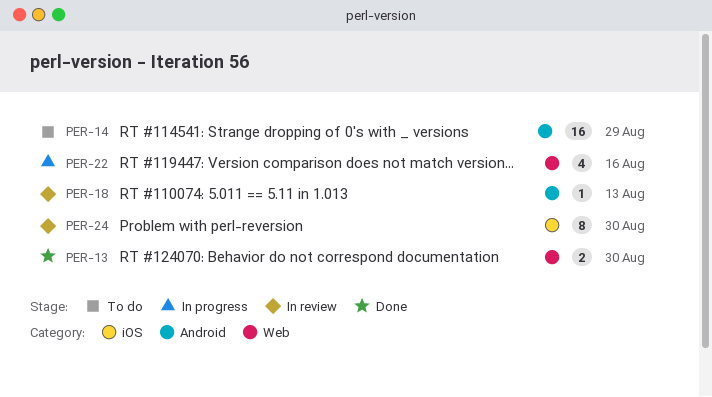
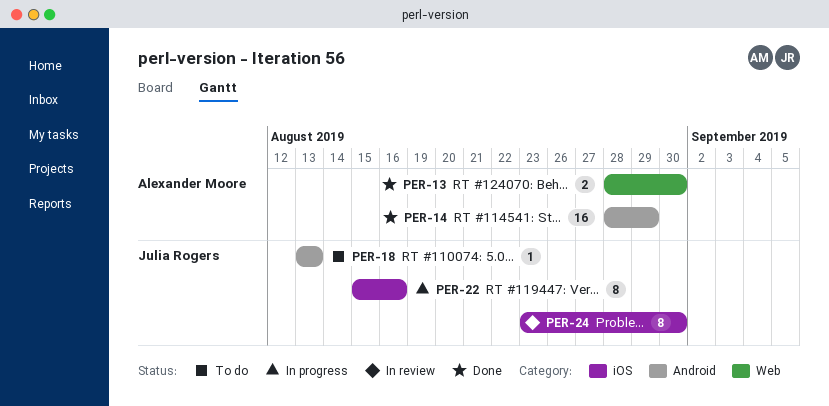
PER-14, status: To do -> Done
PER-18, status: In review -> To do
PER-22, label: Web -> iOS
PER-22, estimate: 4 -> 8

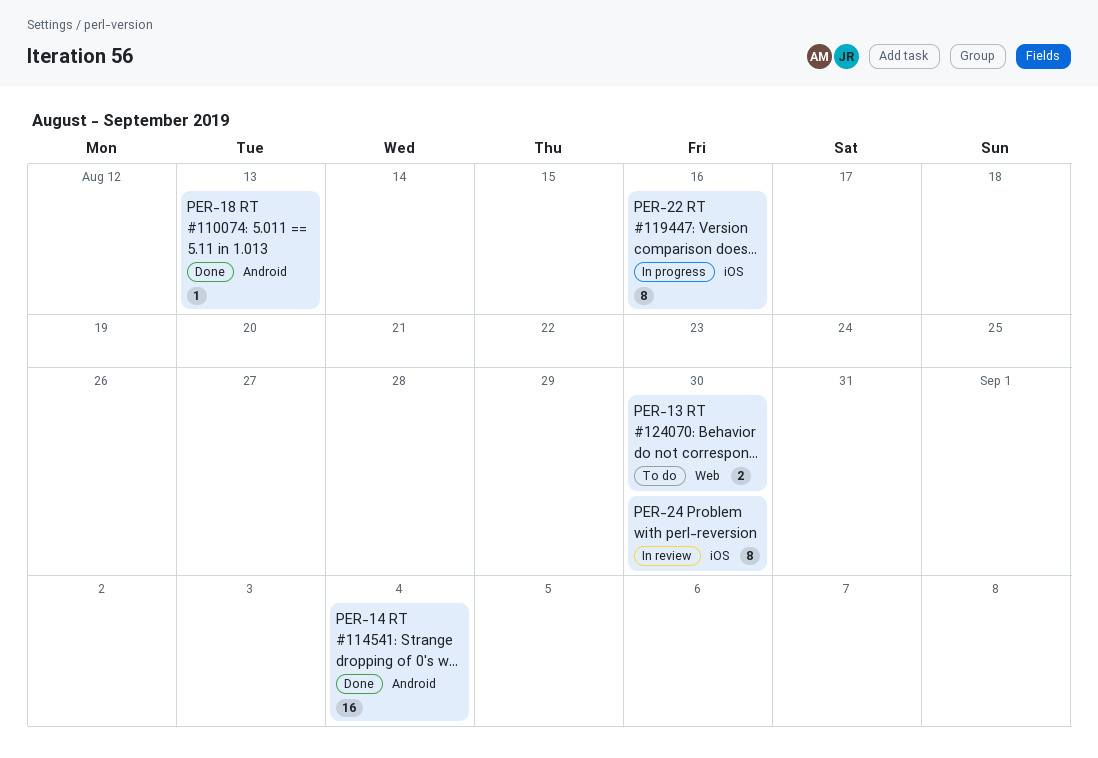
PER-13, status: Done -> To do
PER-14, due: Aug 29 -> Sep 4
PER-18, status: To do -> Done

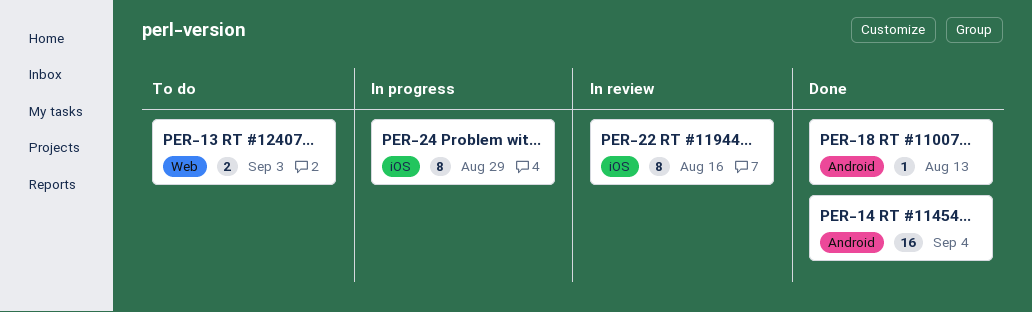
PER-13, due: Aug 30 -> Sep 3
PER-22, status: In progress -> In review
PER-24, status: In review -> In progress
PER-24, due: Aug 30 -> Aug 29

